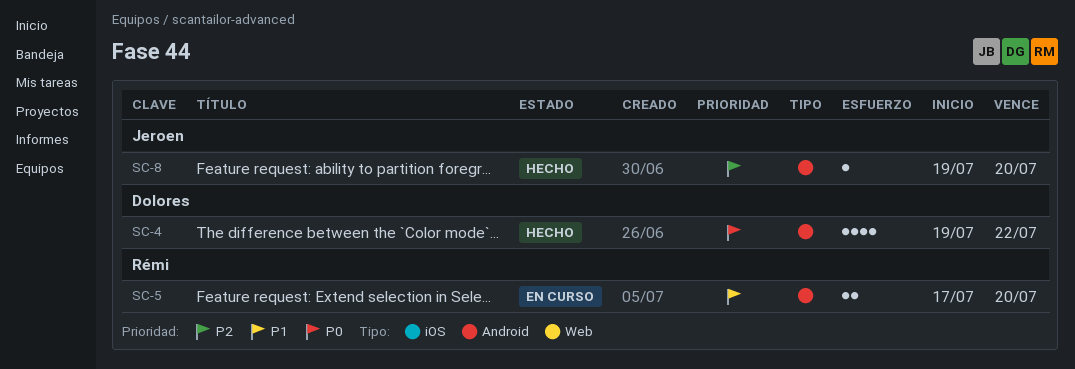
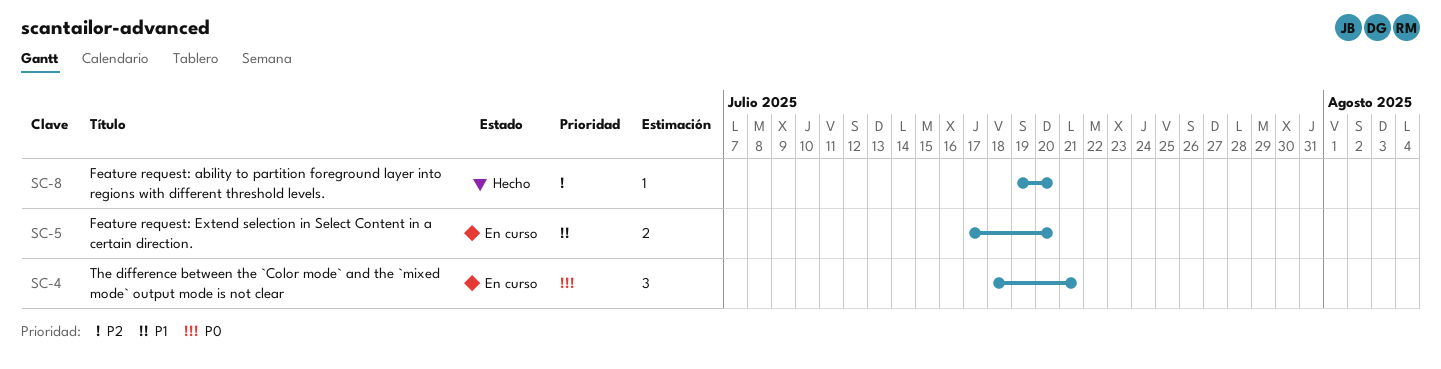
SC-4, status: Hecho -> En curso
SC-4, estimate: 4 -> 3
SC-4, start: Jul 19 -> Jul 18
SC-4, due: Jul 22 -> Jul 21

